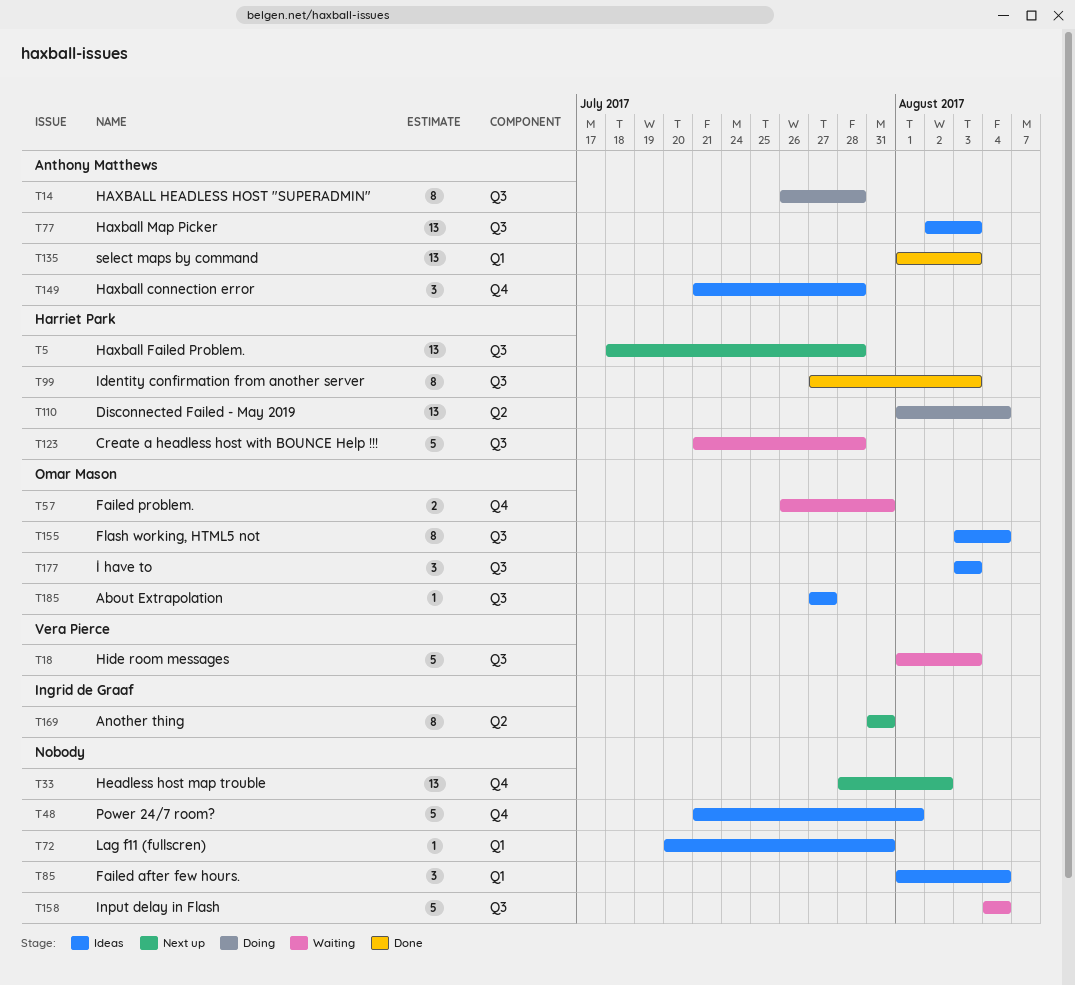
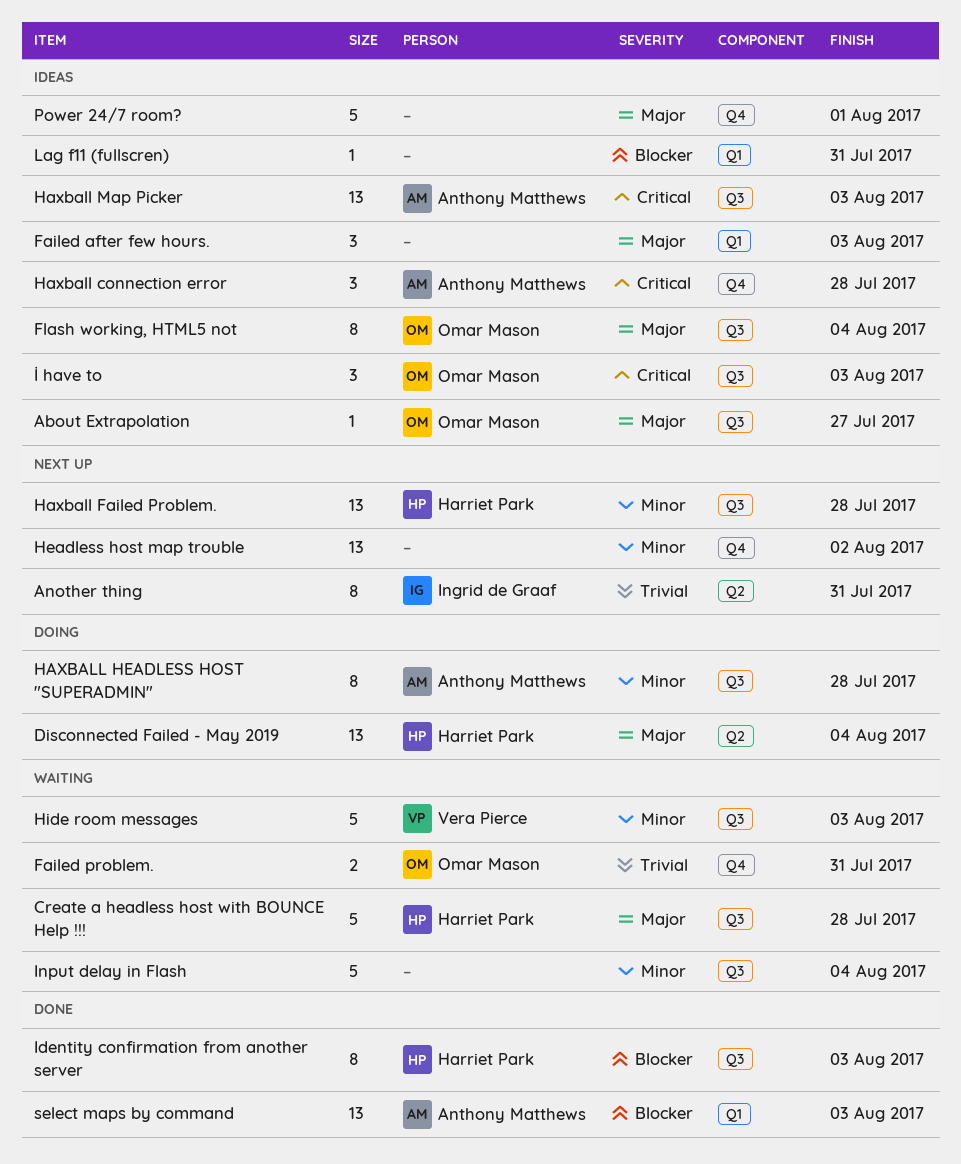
Failed after few hours., due: Aug 4 -> Aug 3

